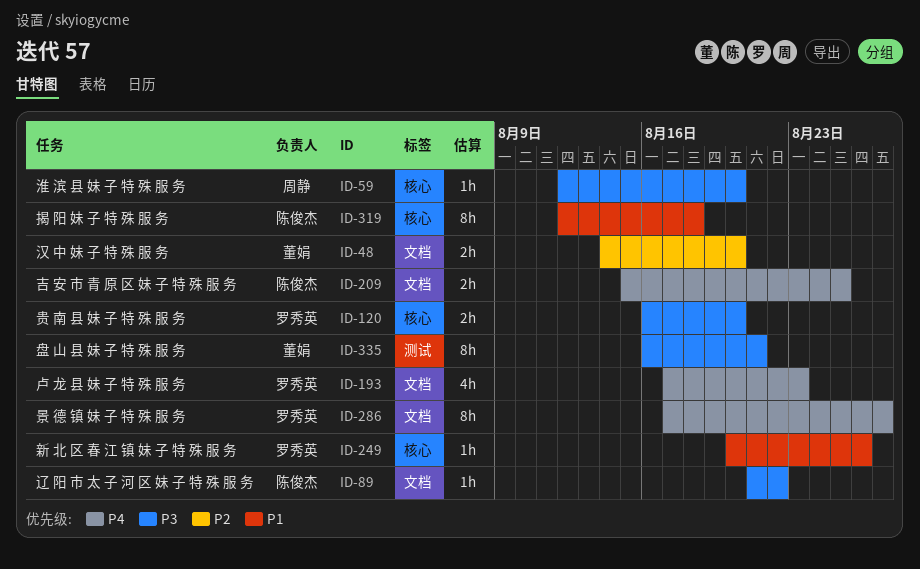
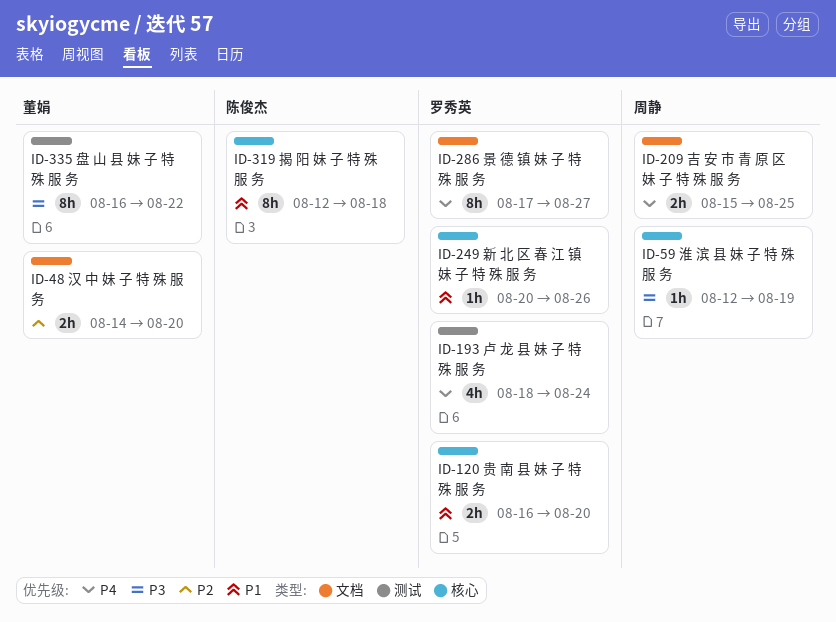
ID-59, due: Aug 20 -> Aug 19
ID-89: present -> none
ID-120, priority: P3 -> P1
ID-193, label: 文档 -> 测试
ID-193, start: Aug 17 -> Aug 18
ID-193, due: Aug 23 -> Aug 24
ID-209, owner: 陈俊杰 -> 周静
ID-335, due: Aug 21 -> Aug 22

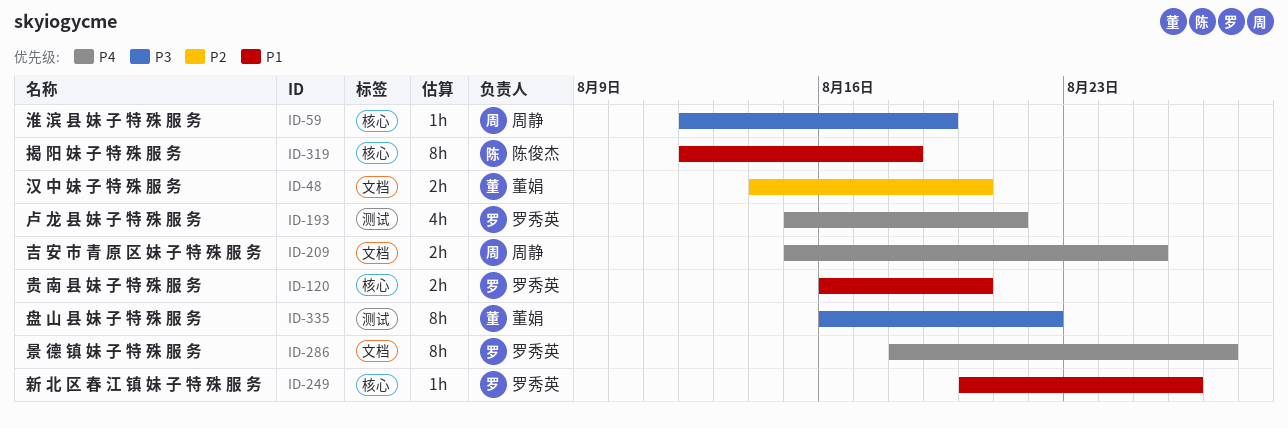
ID-193, start: Aug 18 -> Aug 15
ID-193, due: Aug 24 -> Aug 21
ID-286, start: Aug 17 -> Aug 18

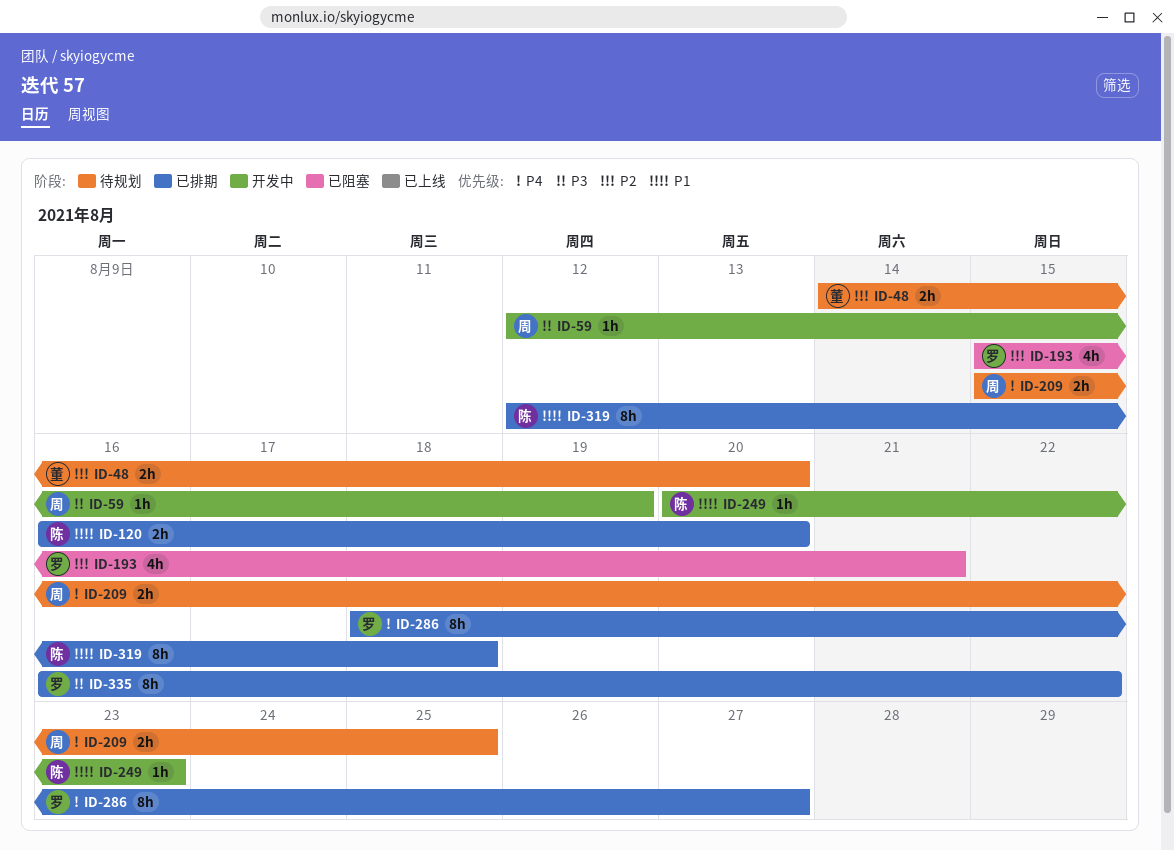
ID-120, owner: 罗秀英 -> 陈俊杰
ID-193, priority: P4 -> P2
ID-249, owner: 罗秀英 -> 陈俊杰
ID-249, due: Aug 26 -> Aug 23
ID-335, owner: 董娟 -> 罗秀英

